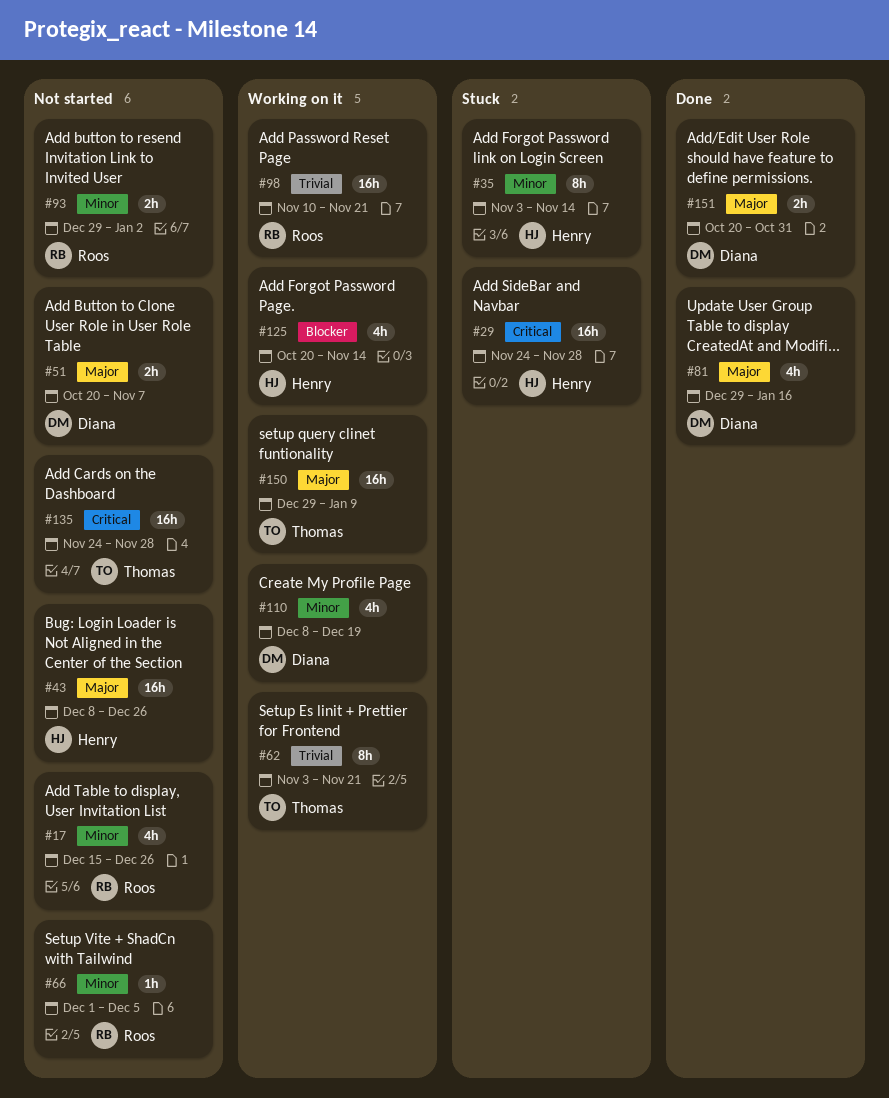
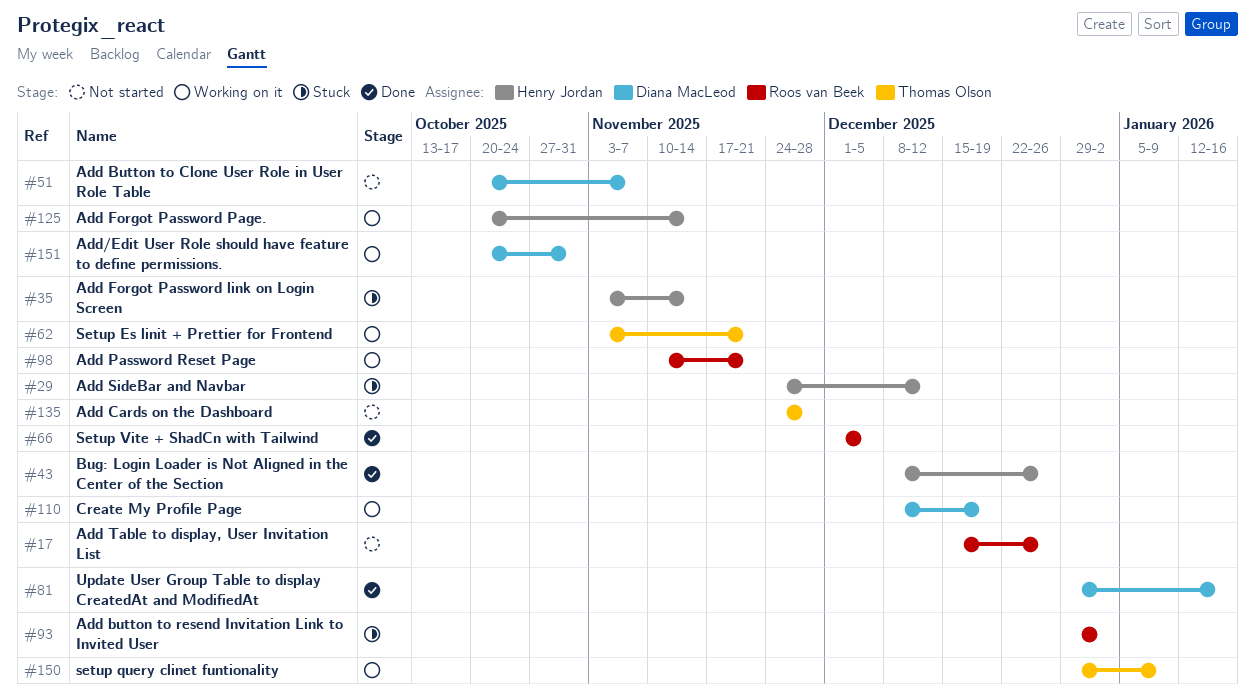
#29, due: Nov 28 -> Dec 12
#43, status: Not started -> Done
#66, status: Not started -> Done
#93, status: Not started -> Stuck
#151, status: Done -> Working on it

